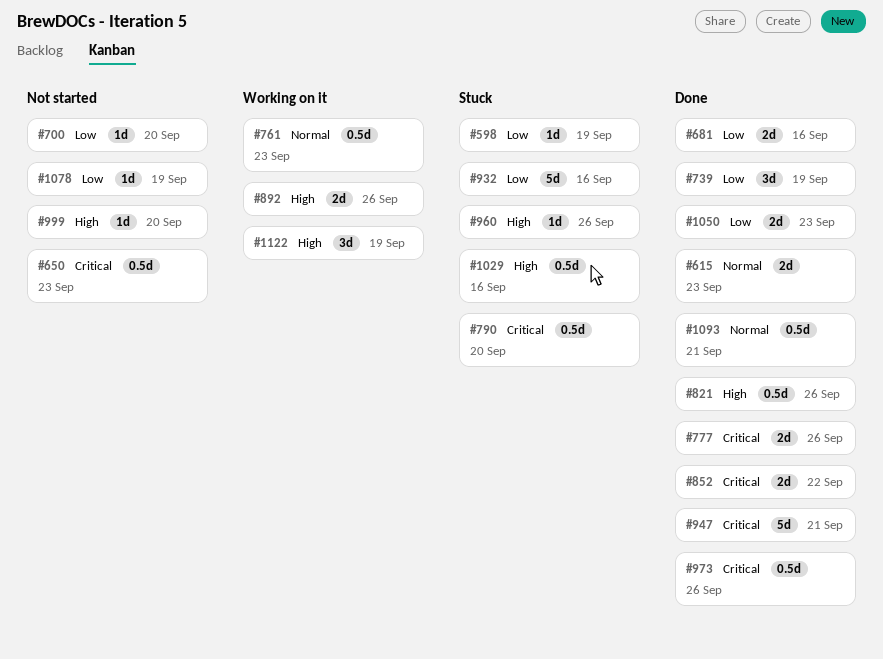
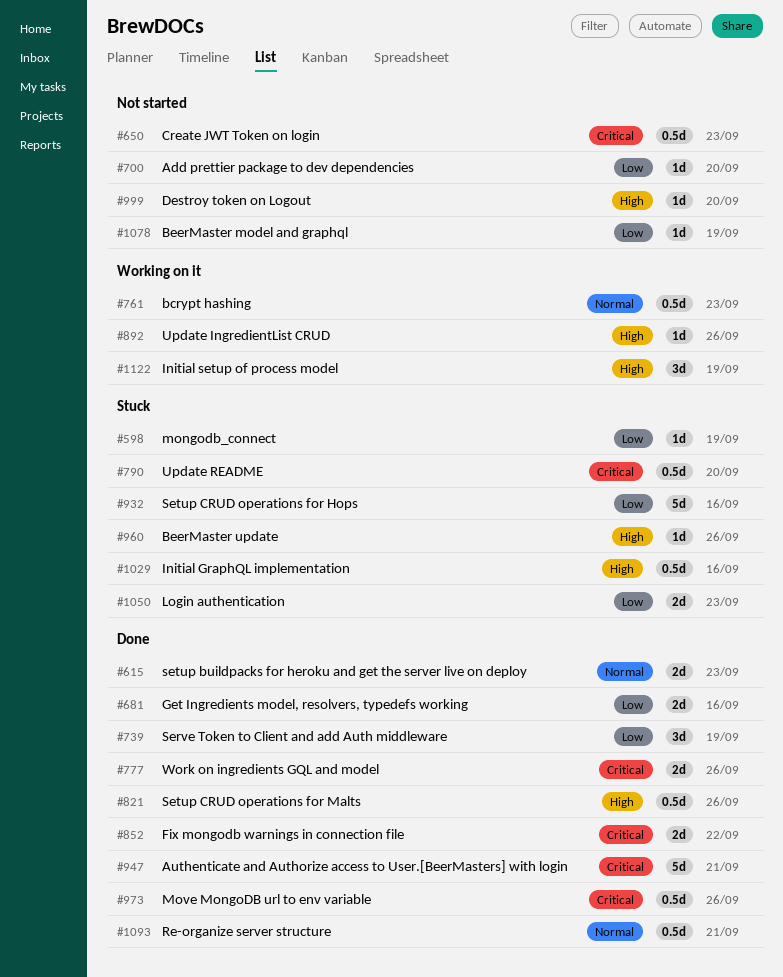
#892, estimate: 2d -> 1d
#1050, status: Done -> Stuck

